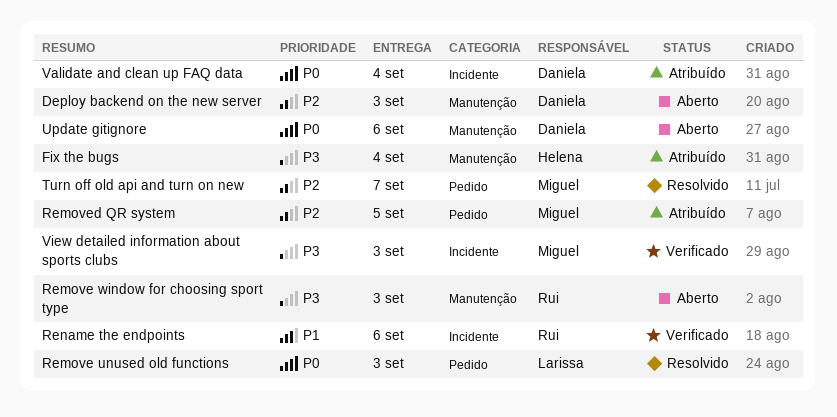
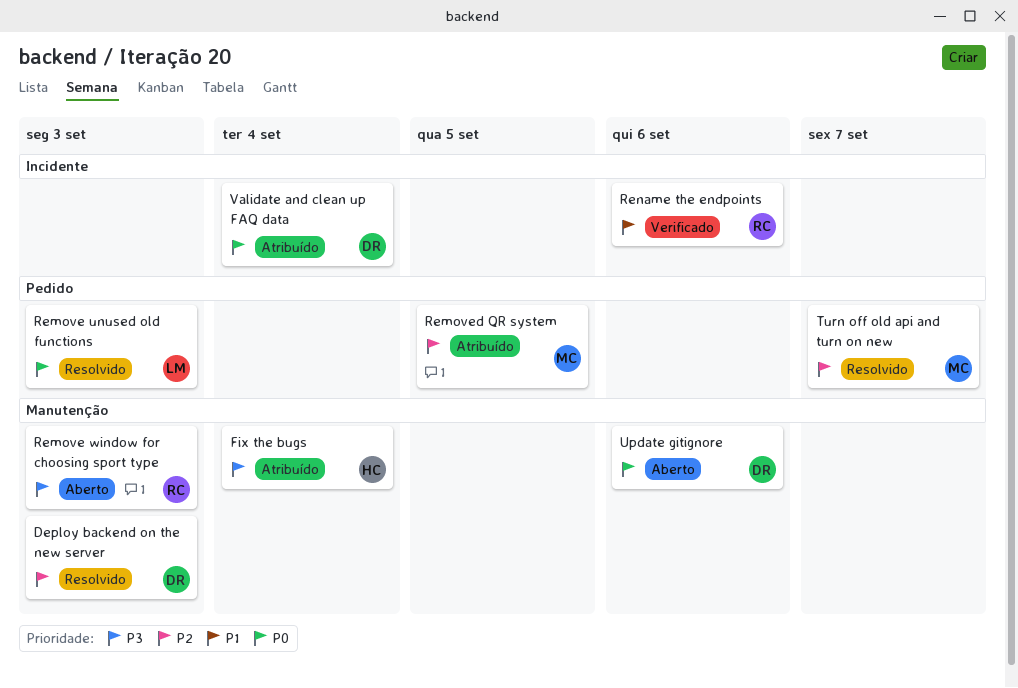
Deploy backend on the new server, status: Aberto -> Resolvido
View detailed information about sports clubs: present -> none

